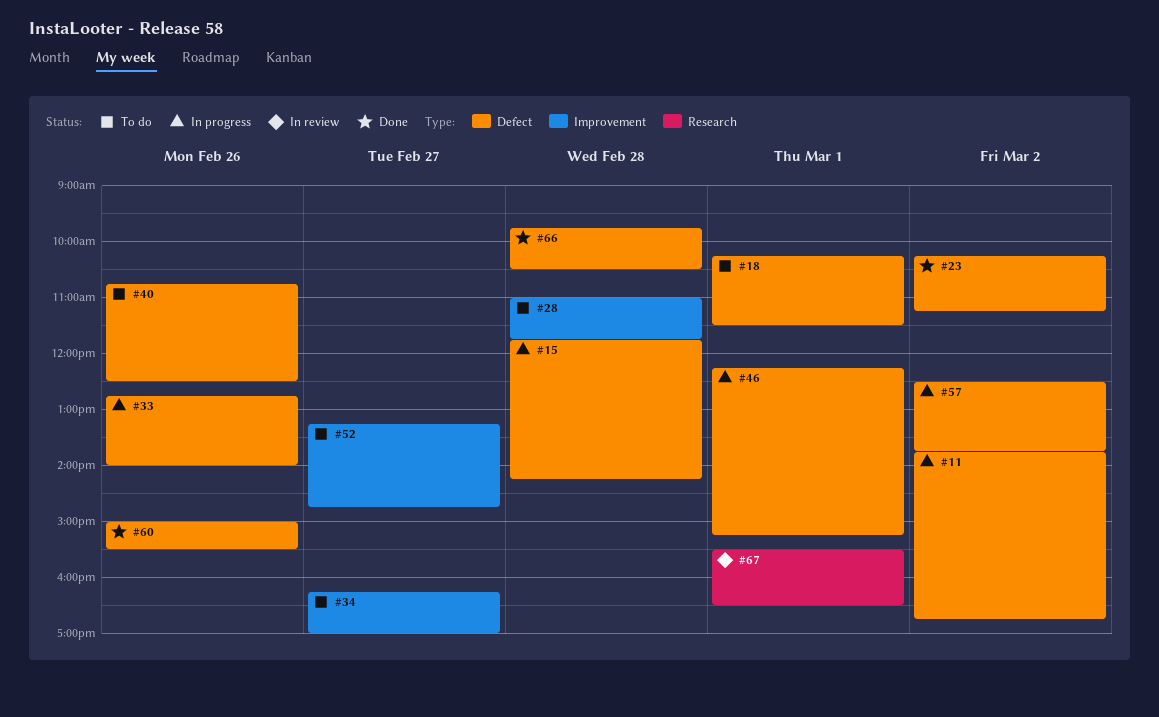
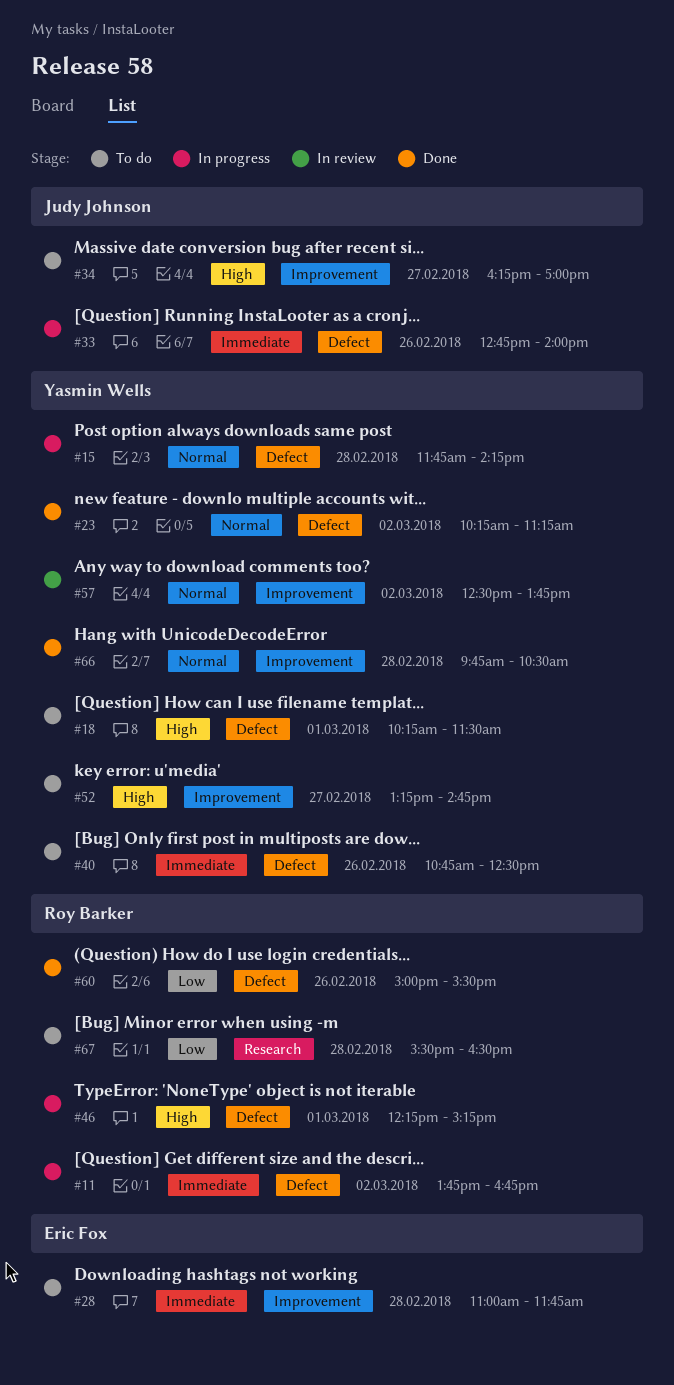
#57, status: In progress -> In review
#57, label: Defect -> Improvement
#66, label: Defect -> Improvement
#67, status: In review -> To do
#67, day: Mar 1 -> Feb 28

